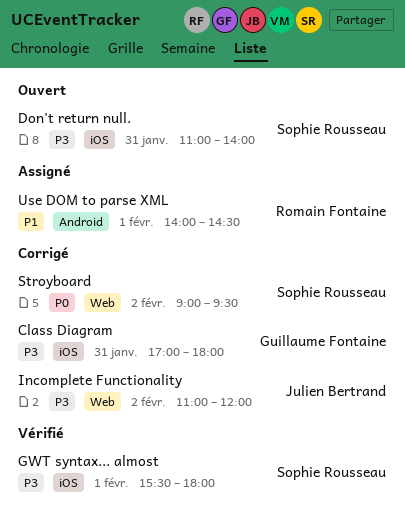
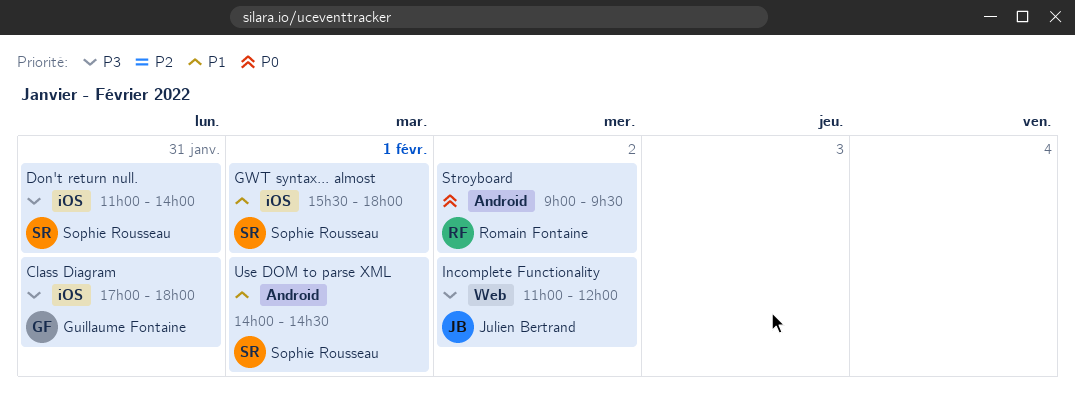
GWT syntax... almost, priority: P3 -> P1
Stroyboard, owner: Sophie Rousseau -> Romain Fontaine
Stroyboard, label: Web -> Android
Use DOM to parse XML, owner: Romain Fontaine -> Sophie Rousseau

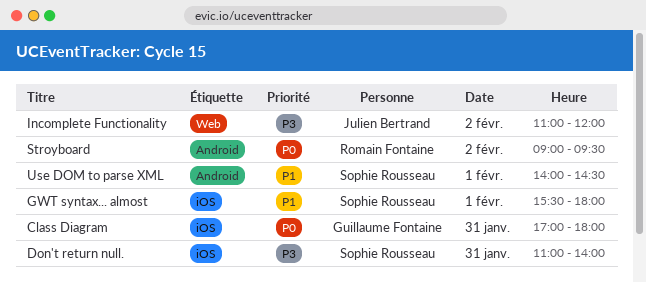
Class Diagram, priority: P3 -> P0

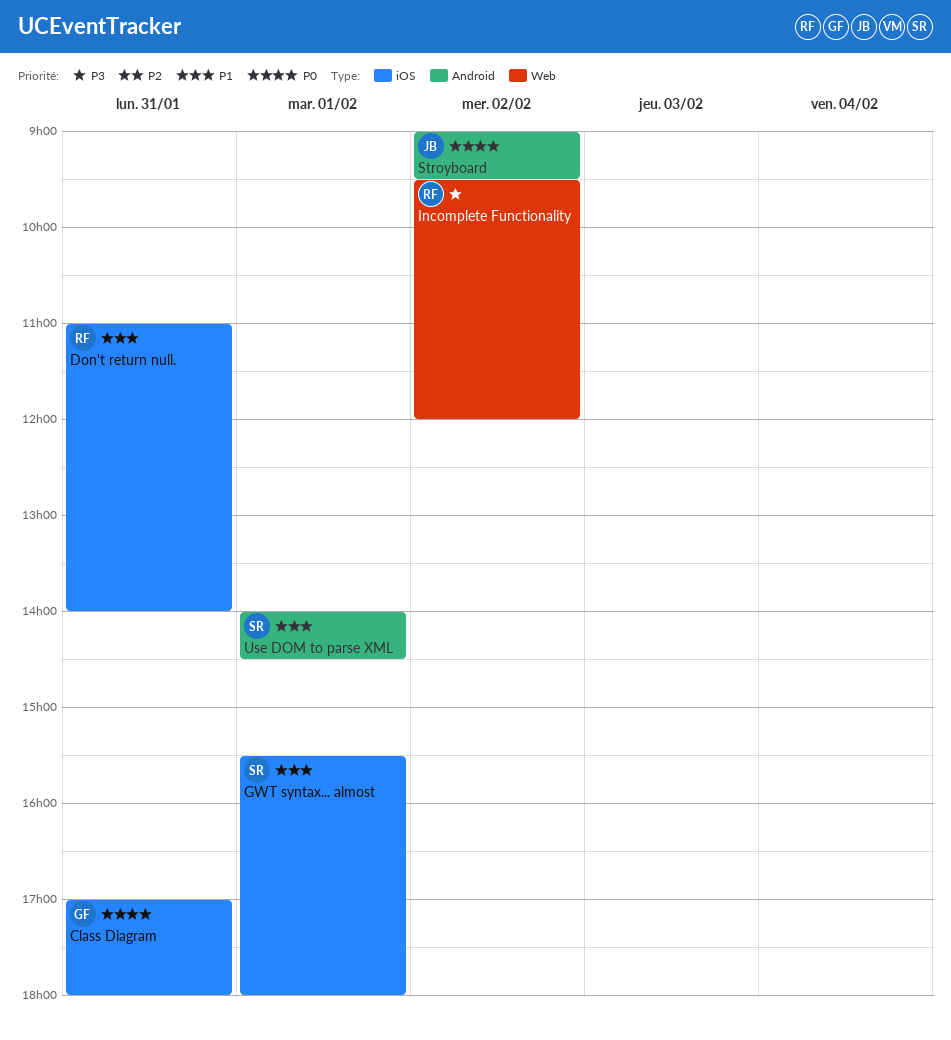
Don't return null., owner: Sophie Rousseau -> Romain Fontaine
Don't return null., priority: P3 -> P1
Incomplete Functionality, owner: Julien Bertrand -> Romain Fontaine
Incomplete Functionality, begins: 11:00 -> 09:30
Stroyboard, owner: Romain Fontaine -> Julien Bertrand

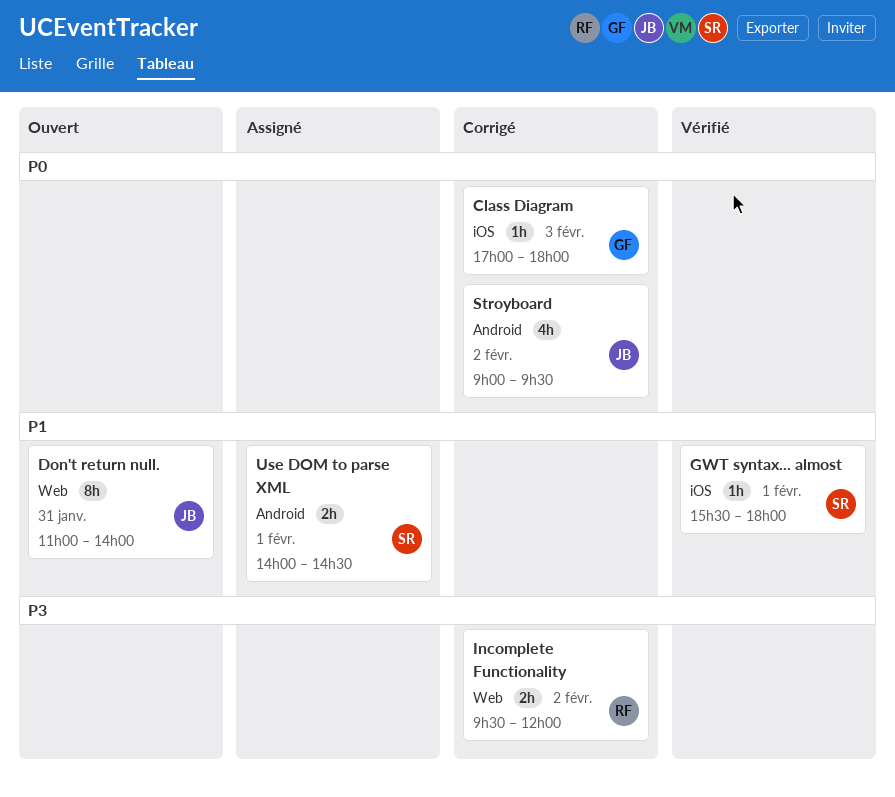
Class Diagram, day: Jan 31 -> Feb 3
Don't return null., owner: RF -> JB
Don't return null., label: iOS -> Web

